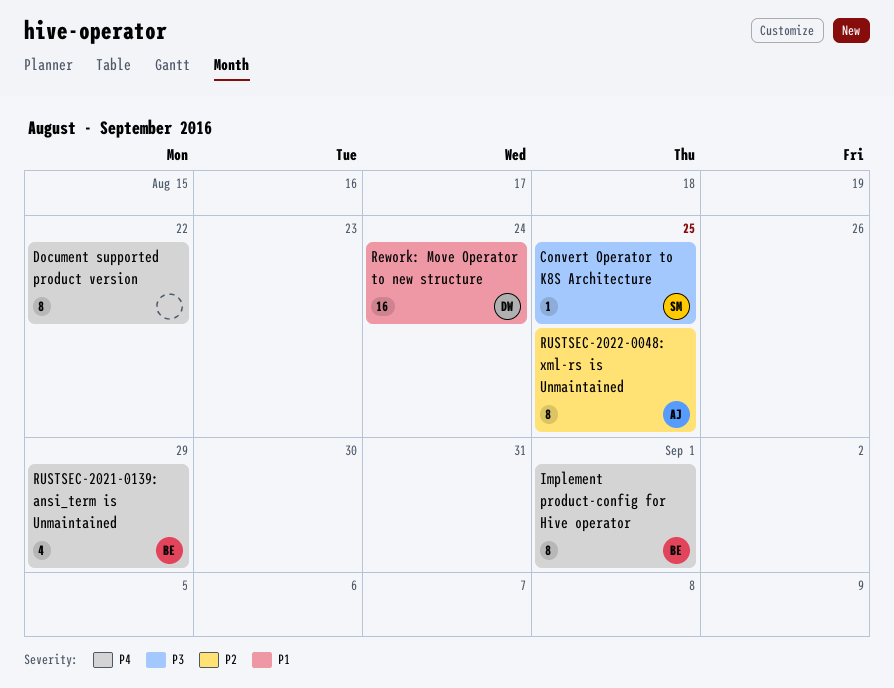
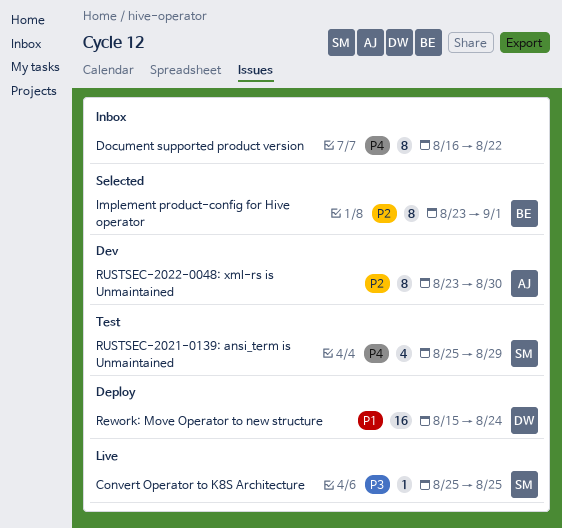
Implement product-config for Hive operator, priority: P4 -> P2
RUSTSEC-2021-0139: ansi_term is Unmaintained, owner: BE -> SM
RUSTSEC-2022-0048: xml-rs is Unmaintained, due: Aug 25 -> Aug 30

